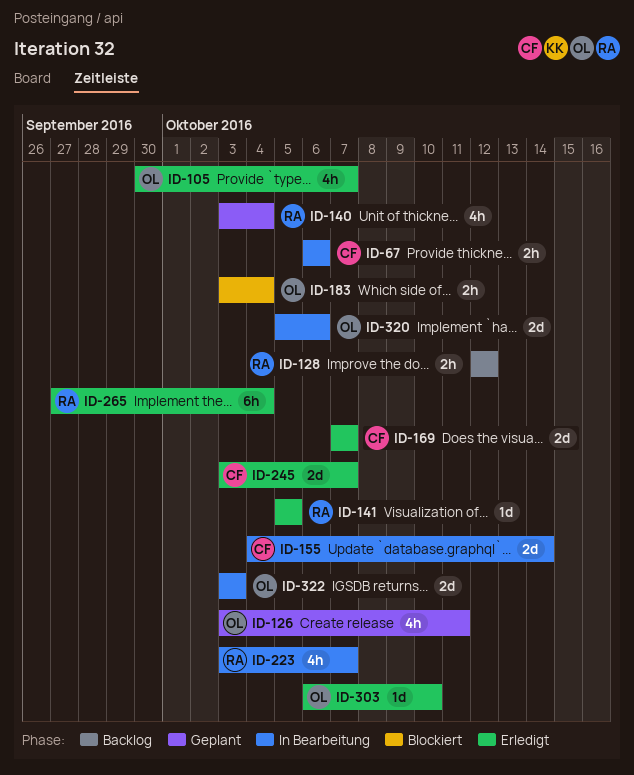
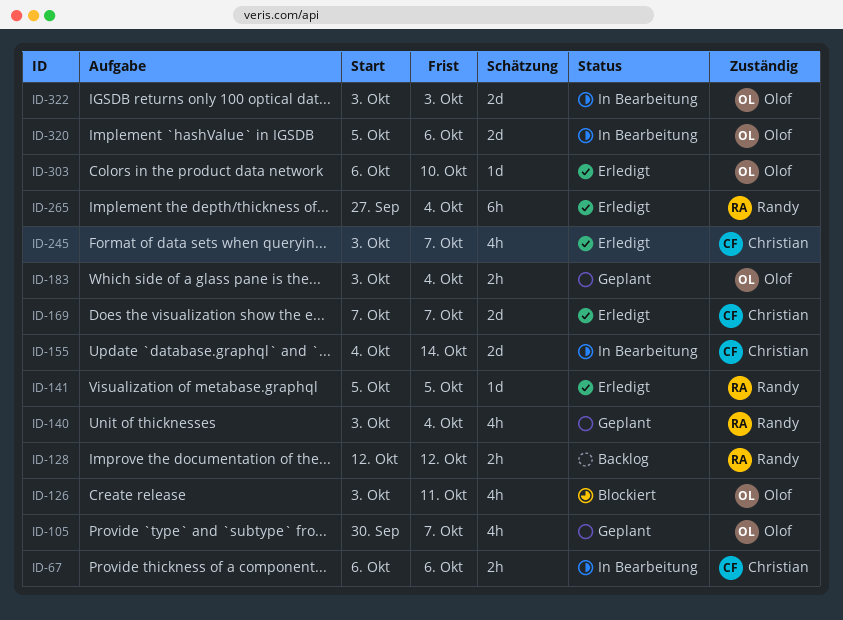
ID-105, status: Erledigt -> Geplant
ID-126, status: Geplant -> Blockiert
ID-183, status: Blockiert -> Geplant
ID-223: present -> none
ID-245, estimate: 2d -> 4h

